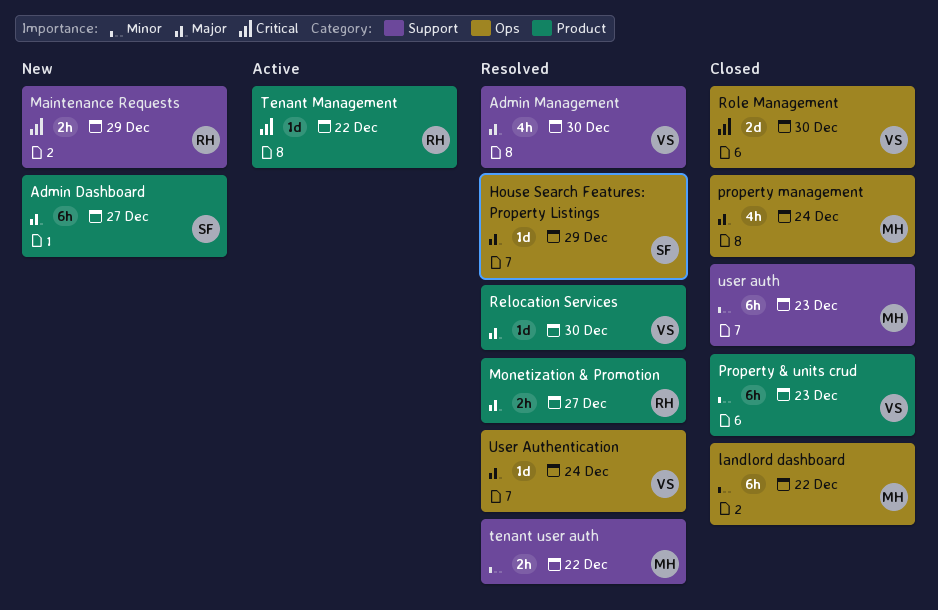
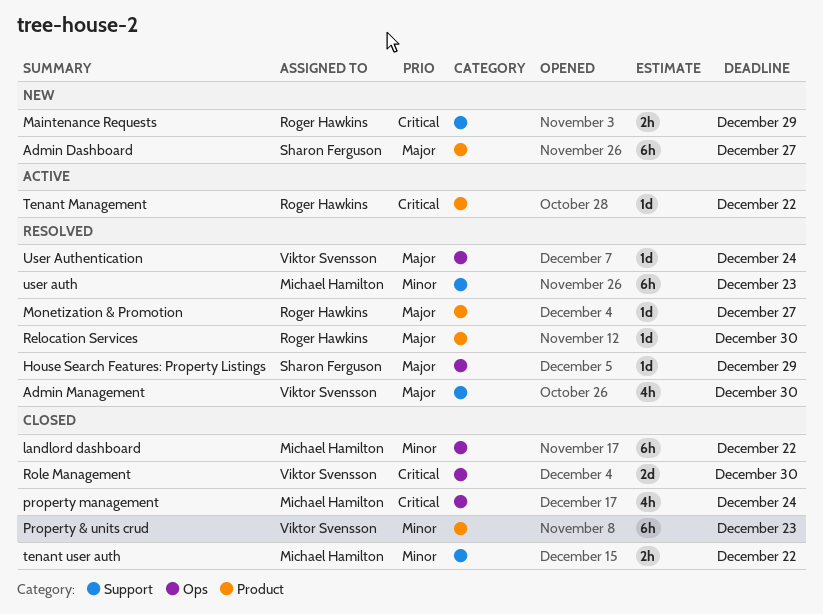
Monetization & Promotion, estimate: 2h -> 1d
property management, priority: Major -> Critical
Relocation Services, owner: Viktor Svensson -> Roger Hawkins
tenant user auth, status: Resolved -> Closed
user auth, status: Closed -> Resolved

